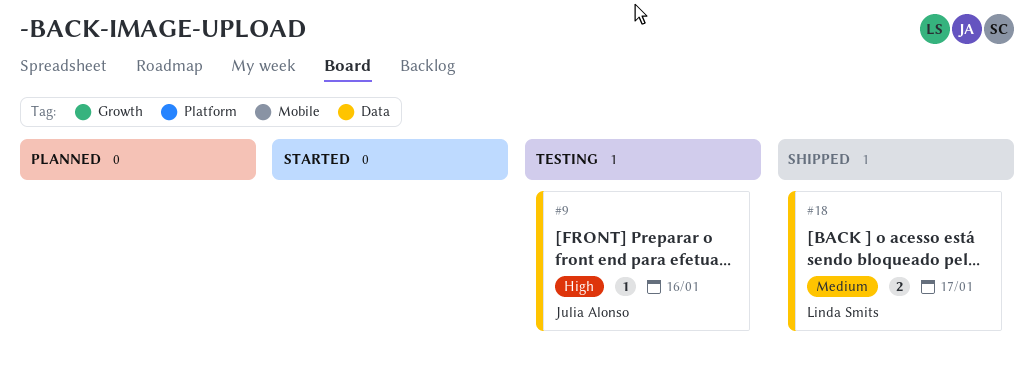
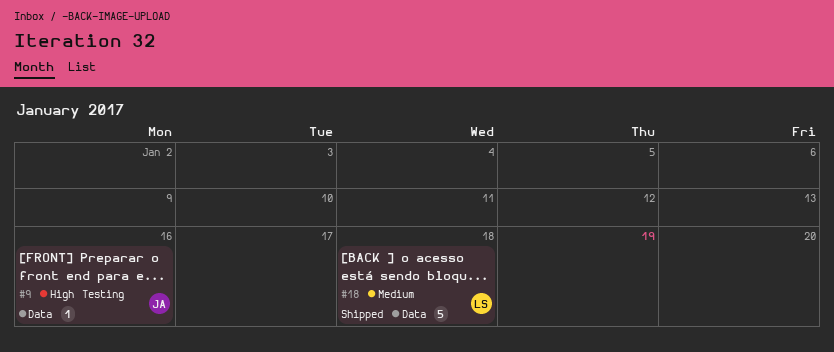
#18, estimate: 2 -> 5
#18, due: Jan 17 -> Jan 18

